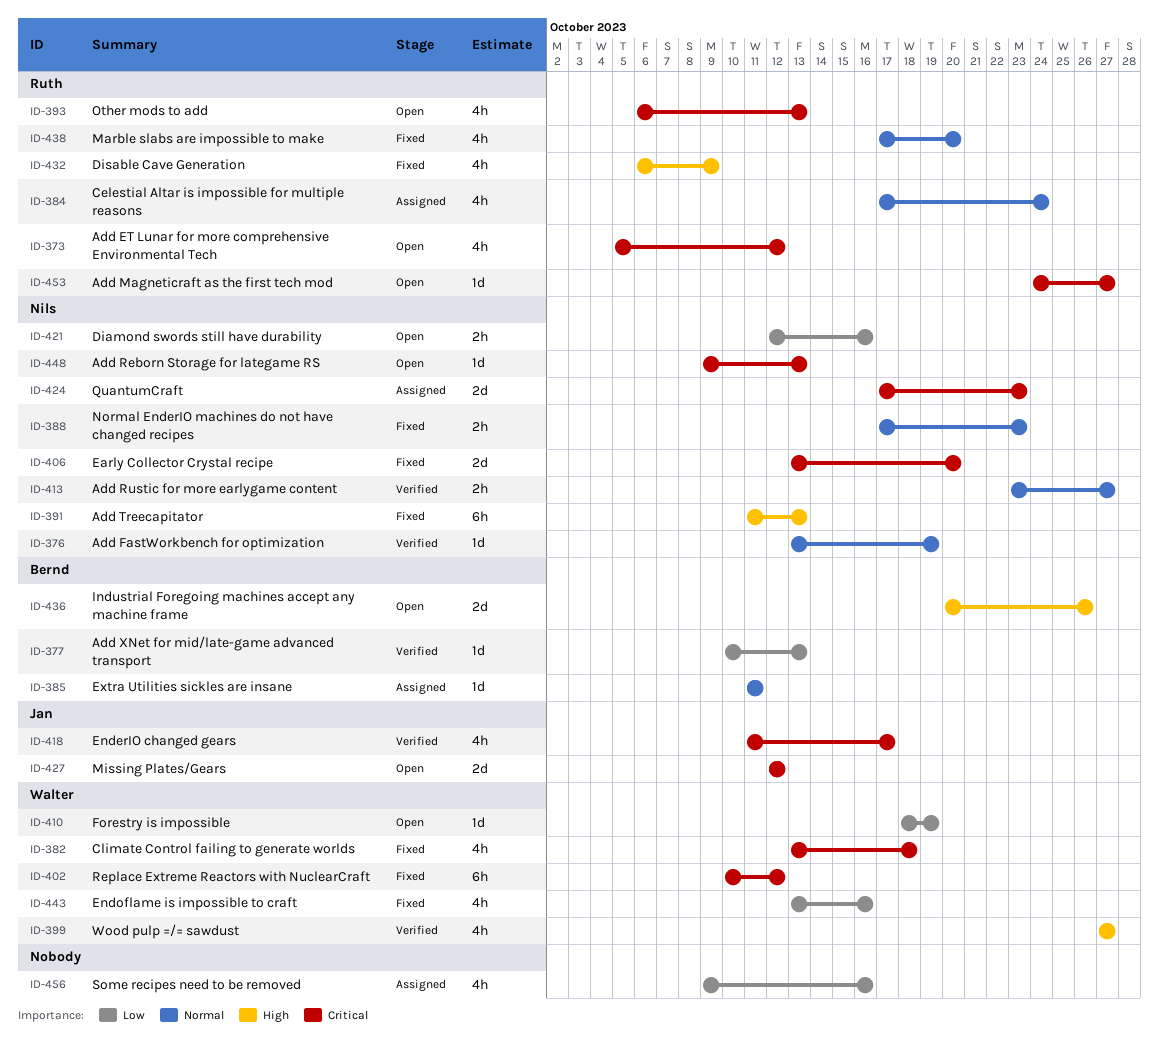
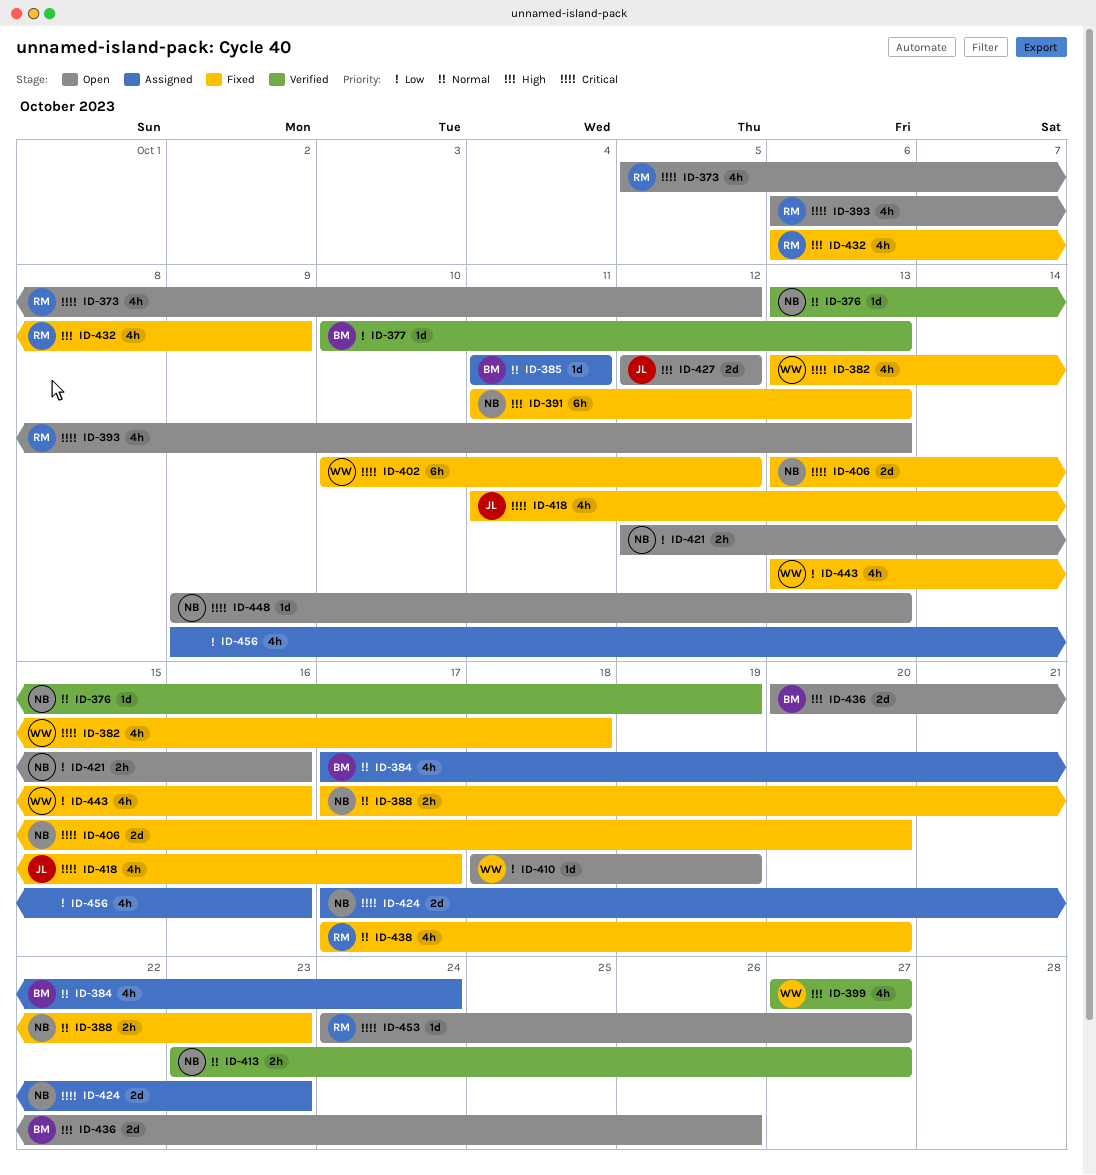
ID-384, owner: Ruth -> Bernd
ID-418, status: Verified -> Fixed
ID-427, priority: Critical -> High

